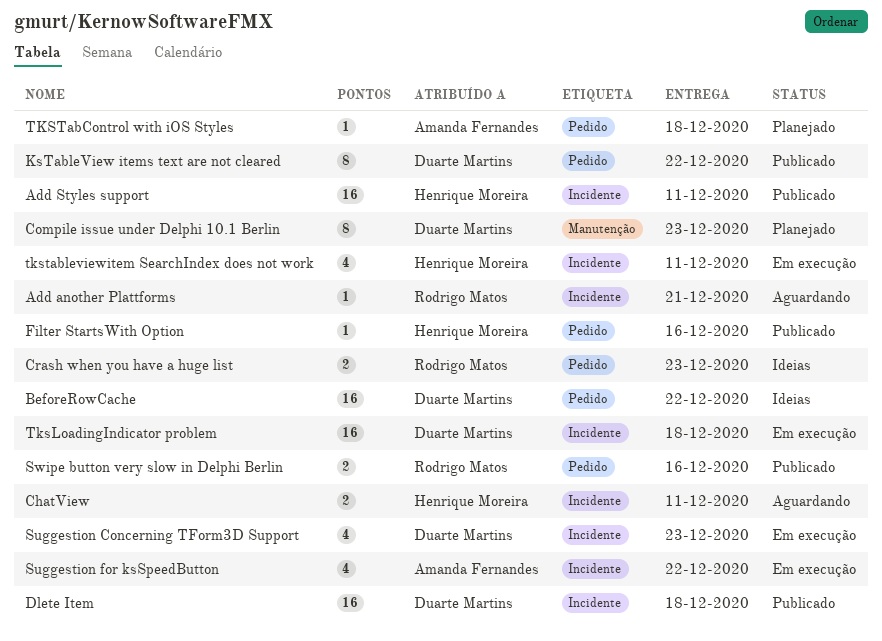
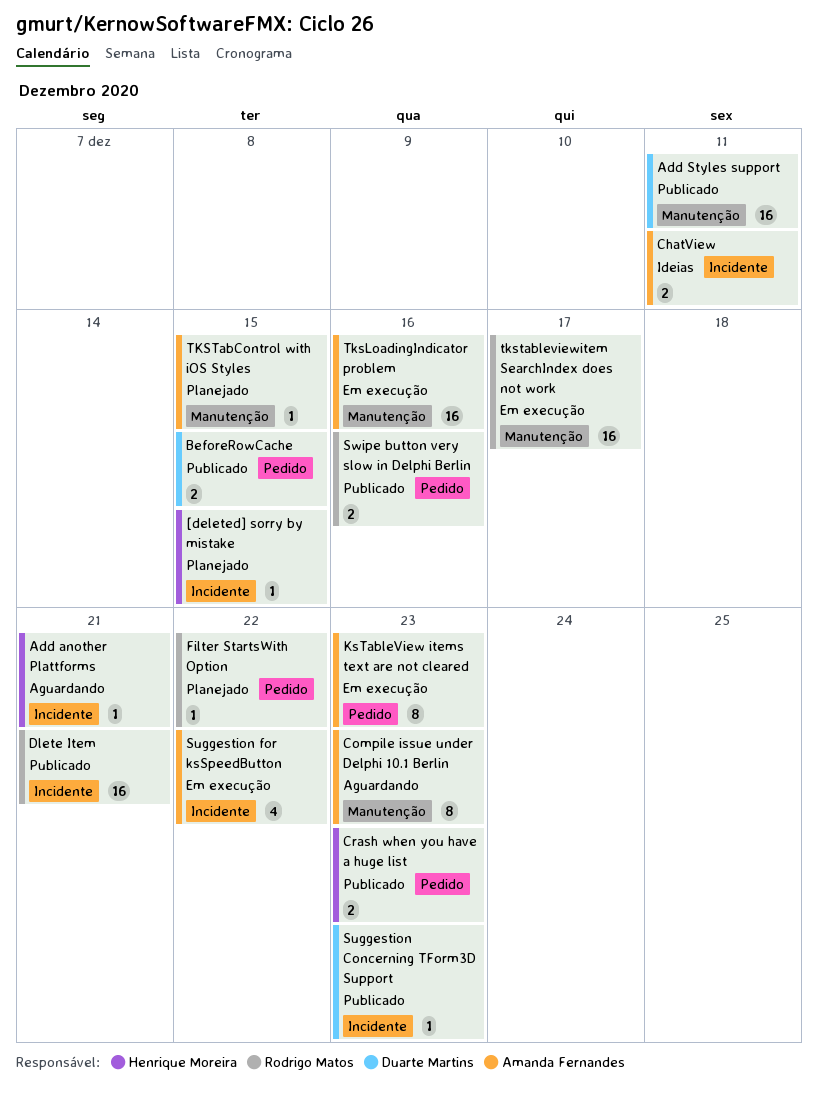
[deleted] sorry by mistake: none -> present
Add another Plattforms, owner: Rodrigo Matos -> Henrique Moreira
Add Styles support, owner: Henrique Moreira -> Duarte Martins
Add Styles support, label: Incidente -> Manutenção
BeforeRowCache, status: Ideias -> Publicado
BeforeRowCache, estimate: 16 -> 2
BeforeRowCache, due: Dec 22 -> Dec 15
ChatView, status: Aguardando -> Ideias
ChatView, owner: Henrique Moreira -> Amanda Fernandes
Compile issue under Delphi 10.1 Berlin, status: Planejado -> Aguardando
Compile issue under Delphi 10.1 Berlin, owner: Duarte Martins -> Amanda Fernandes
Crash when you have a huge list, status: Ideias -> Publicado
Crash when you have a huge list, owner: Rodrigo Matos -> Henrique Moreira
Dlete Item, owner: Duarte Martins -> Rodrigo Matos
Dlete Item, due: Dec 18 -> Dec 21
Filter StartsWith Option, status: Publicado -> Planejado
Filter StartsWith Option, owner: Henrique Moreira -> Rodrigo Matos
Filter StartsWith Option, due: Dec 16 -> Dec 22
KsTableView items text are not cleared, status: Publicado -> Em execução
KsTableView items text are not cleared, owner: Duarte Martins -> Amanda Fernandes
KsTableView items text are not cleared, due: Dec 22 -> Dec 23
Suggestion Concerning TForm3D Support, status: Em execução -> Publicado
Suggestion Concerning TForm3D Support, estimate: 4 -> 1
TksLoadingIndicator problem, owner: Duarte Martins -> Amanda Fernandes
TksLoadingIndicator problem, label: Incidente -> Manutenção
TksLoadingIndicator problem, due: Dec 18 -> Dec 16
TKSTabControl with iOS Styles, label: Pedido -> Manutenção
TKSTabControl with iOS Styles, due: Dec 18 -> Dec 15
tkstableviewitem SearchIndex does not work, owner: Henrique Moreira -> Rodrigo Matos
tkstableviewitem SearchIndex does not work, label: Incidente -> Manutenção
tkstableviewitem SearchIndex does not work, estimate: 4 -> 16
tkstableviewitem SearchIndex does not work, due: Dec 11 -> Dec 17

